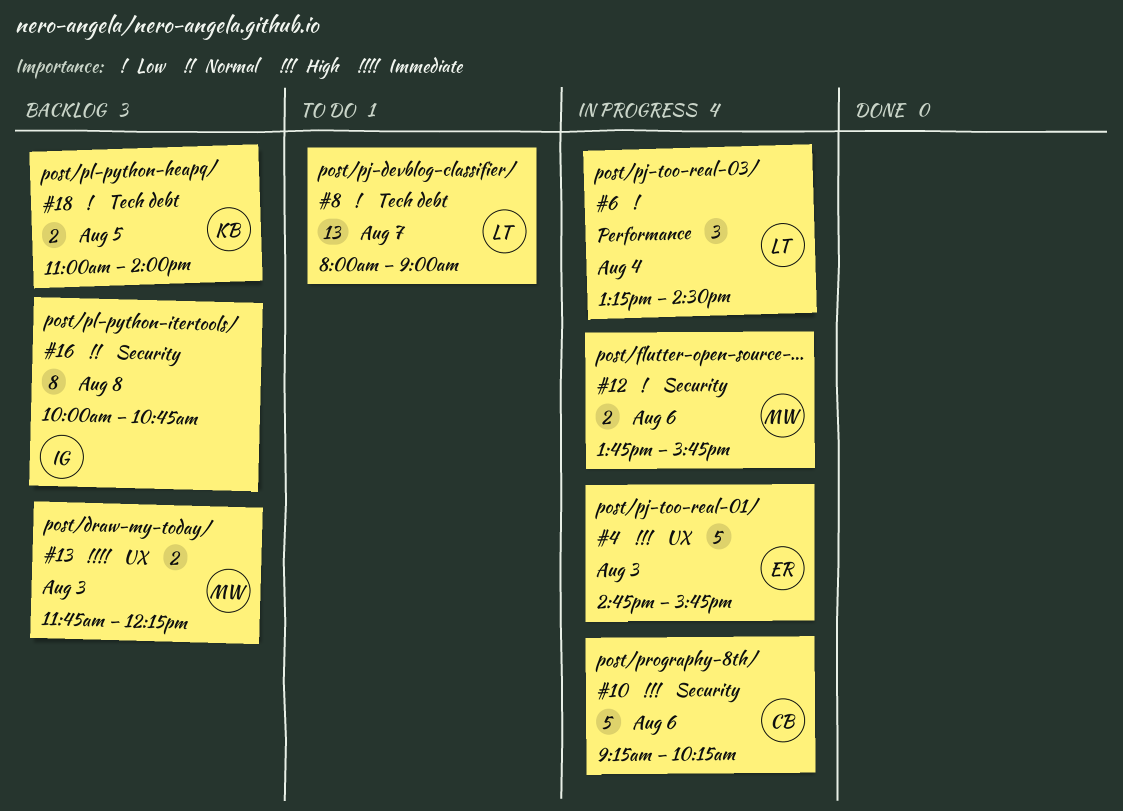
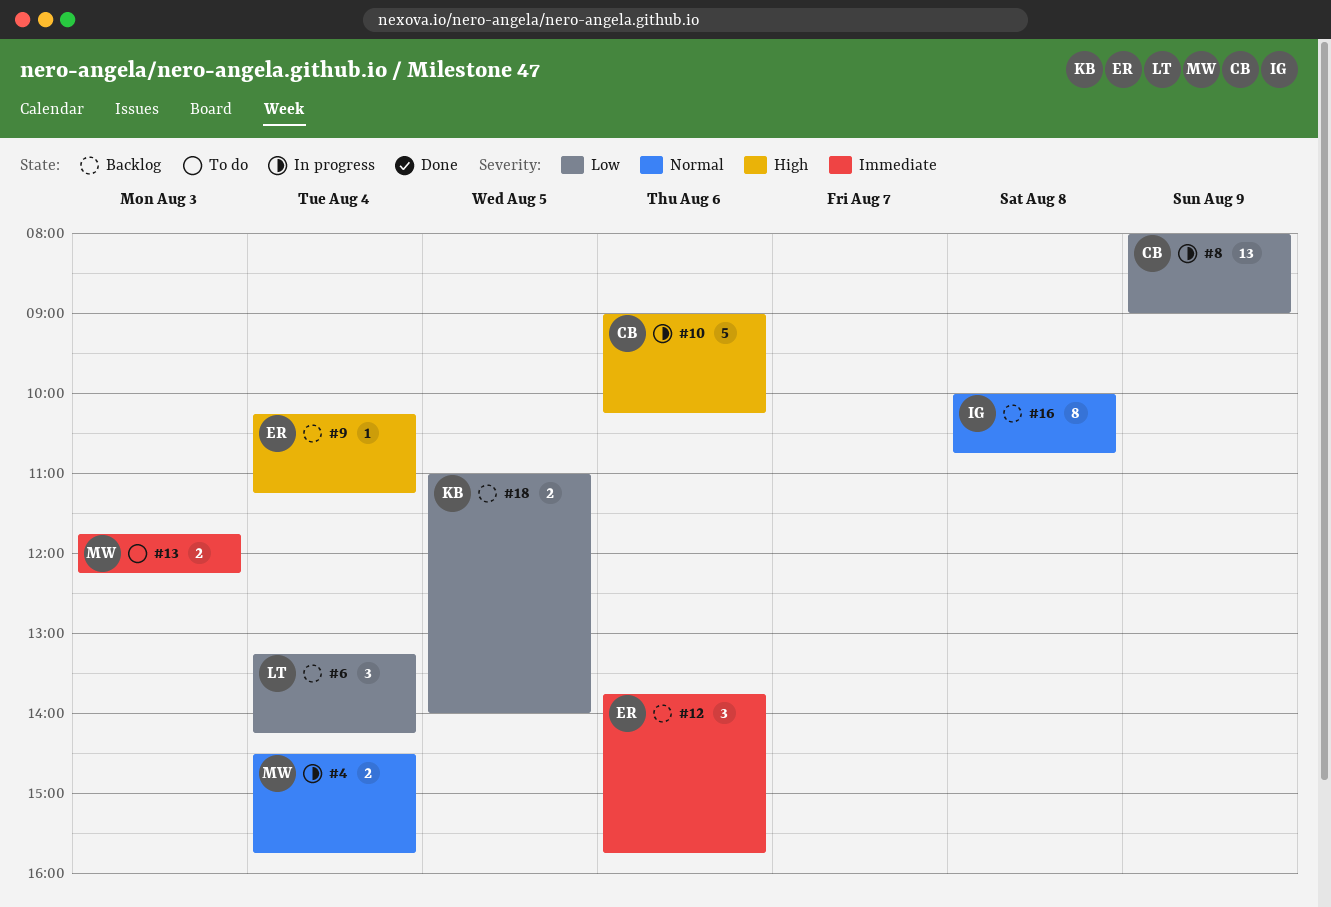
#4, owner: ER -> MW
#4, priority: High -> Normal
#4, estimate: 5 -> 2
#4, day: Aug 3 -> Aug 4
#4, begins: 14:45 -> 14:30
#6, status: In progress -> Backlog
#6, ends: 14:30 -> 14:15
#8, status: To do -> In progress
#8, owner: LT -> CB
#8, day: Aug 7 -> Aug 9
#9: none -> present
#10, begins: 09:15 -> 09:00
#12, status: In progress -> Backlog
#12, owner: MW -> ER
#12, priority: Low -> Immediate
#12, estimate: 2 -> 3
#13, status: Backlog -> To do

